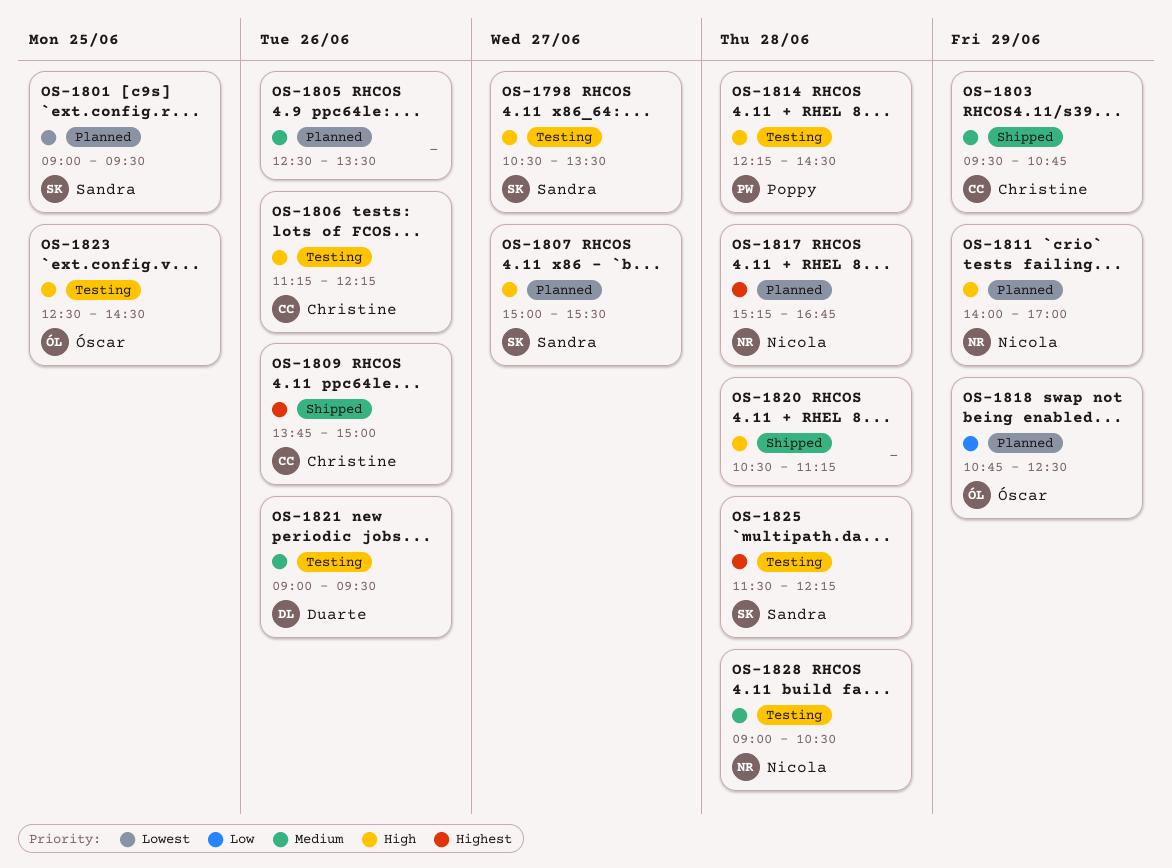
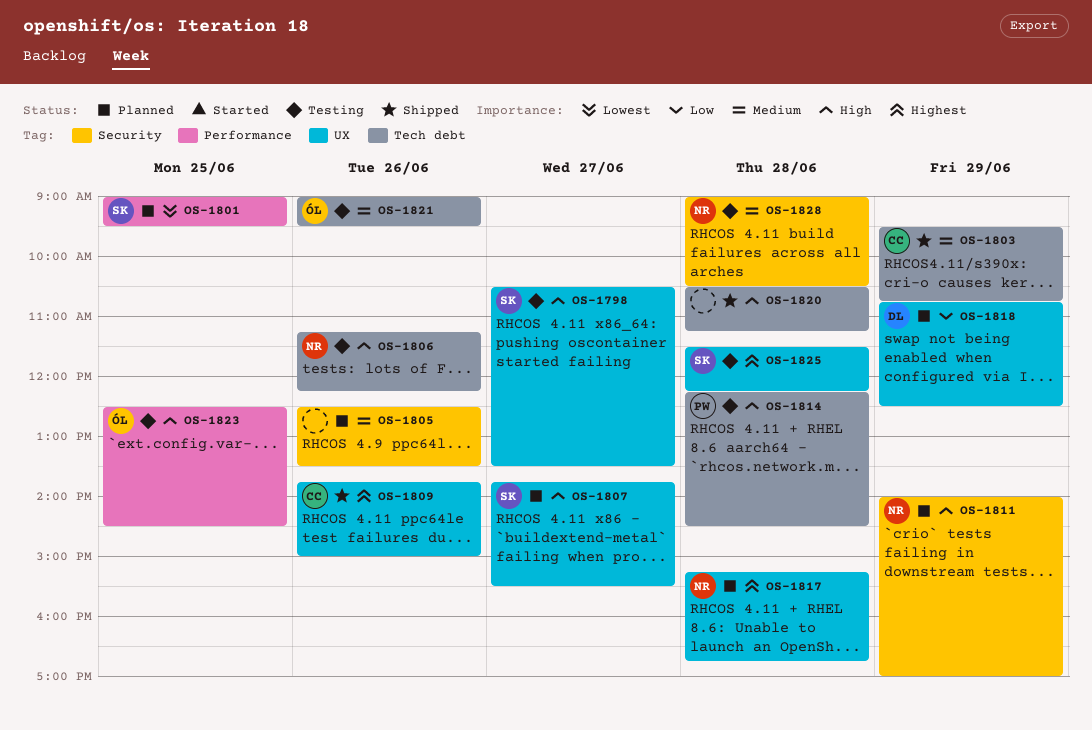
OS-1806, owner: Christine -> Nicola
OS-1807, begins: 15:00 -> 13:45
OS-1818, owner: Óscar -> Duarte
OS-1821, owner: Duarte -> Óscar

